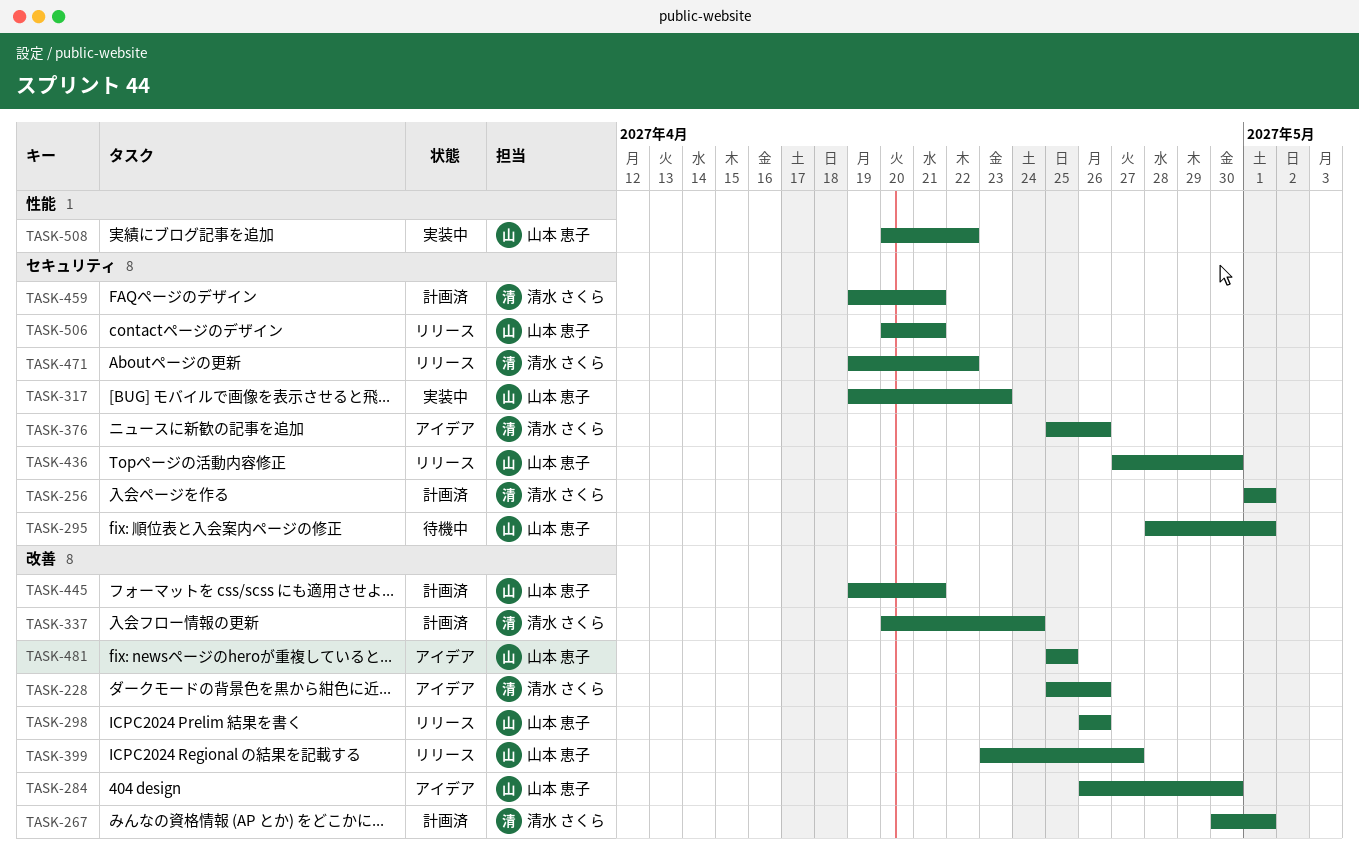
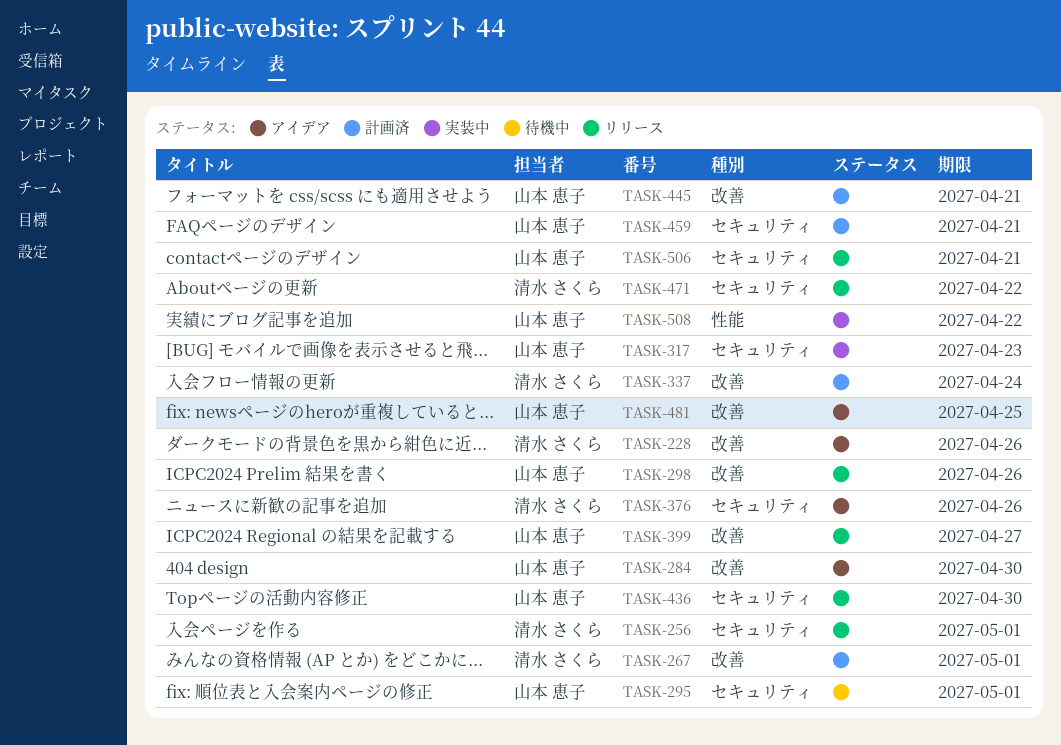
TASK-256, status: 計画済 -> リリース
TASK-459, owner: 清水 さくら -> 山本 恵子

